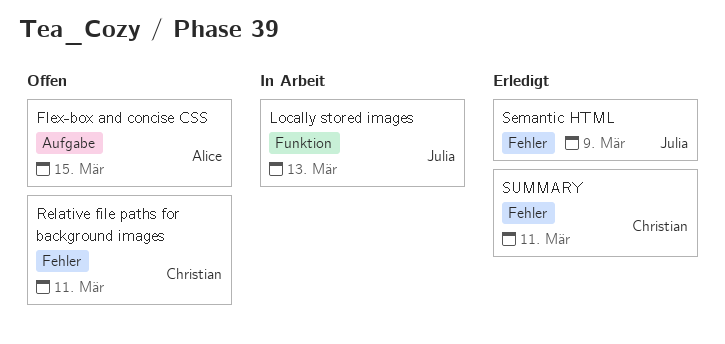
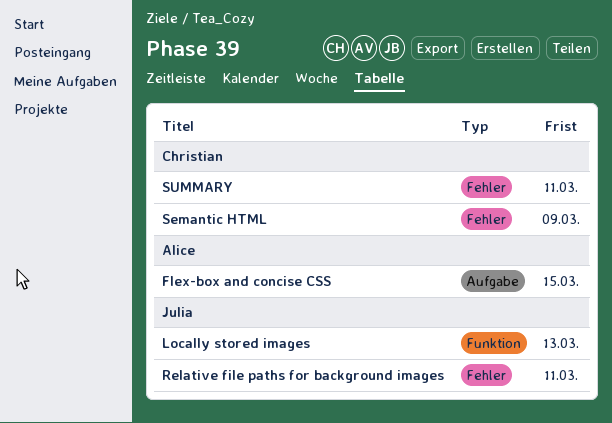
Relative file paths for background images, owner: Christian -> Julia
Semantic HTML, owner: Julia -> Christian

